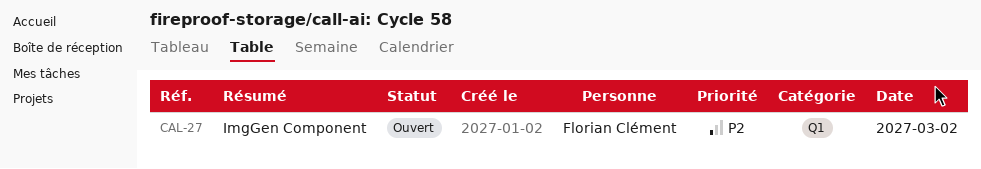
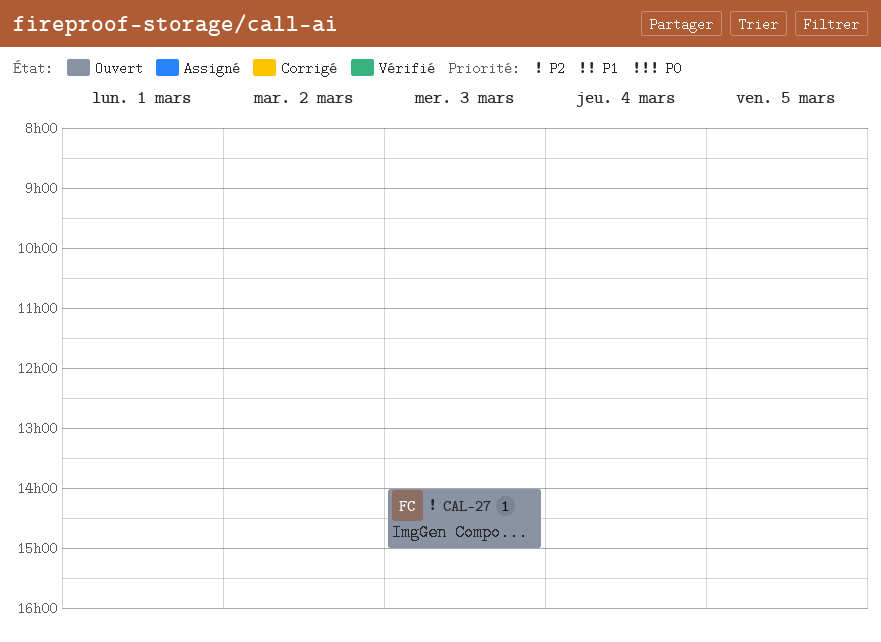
CAL-27, day: Mar 2 -> Mar 3

